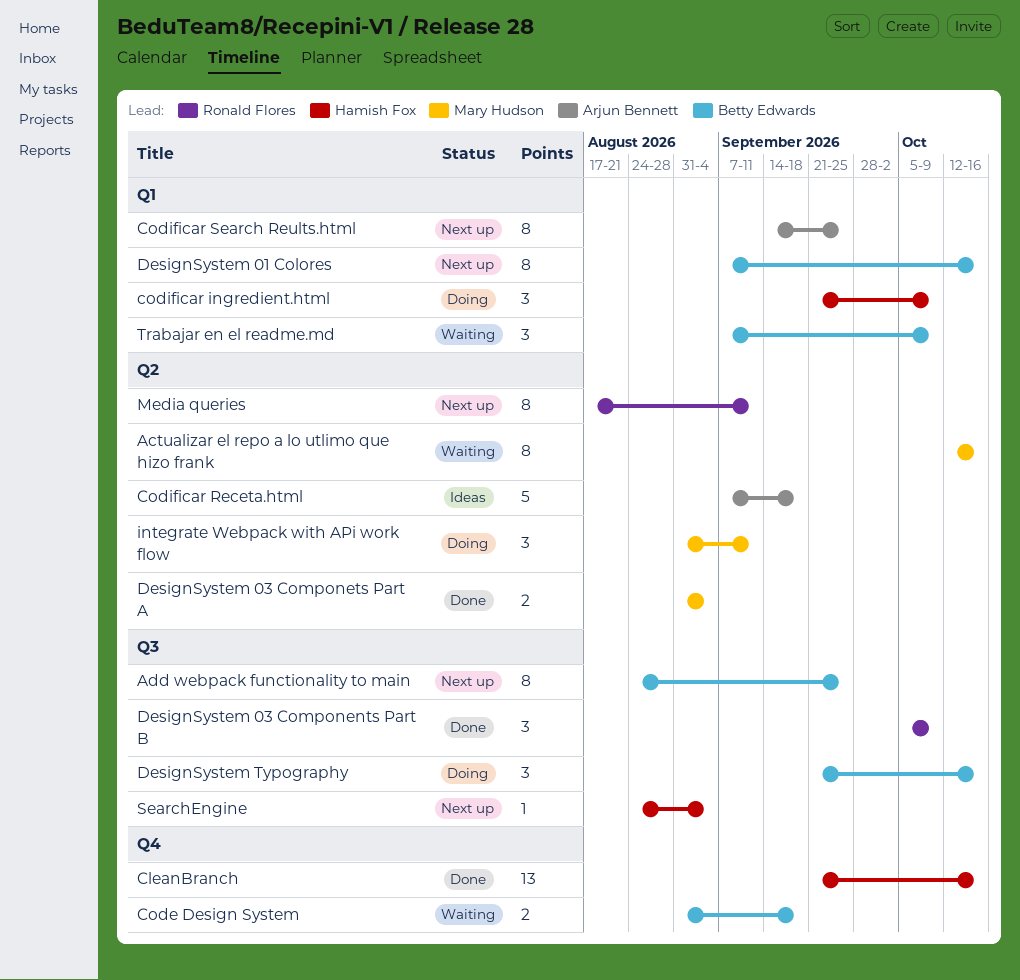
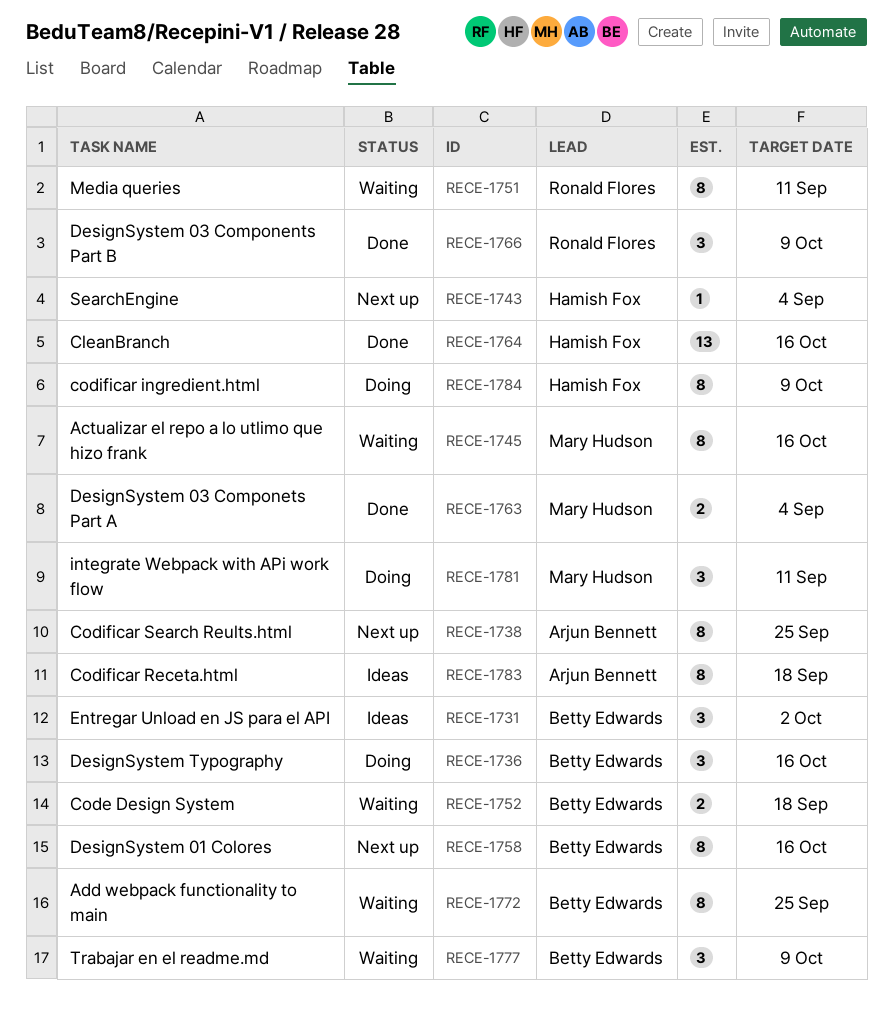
Add webpack functionality to main, status: Next up -> Waiting
codificar ingredient.html, estimate: 3 -> 8
Codificar Receta.html, estimate: 5 -> 8
Entregar Unload en JS para el API: none -> present
Media queries, status: Next up -> Waiting

